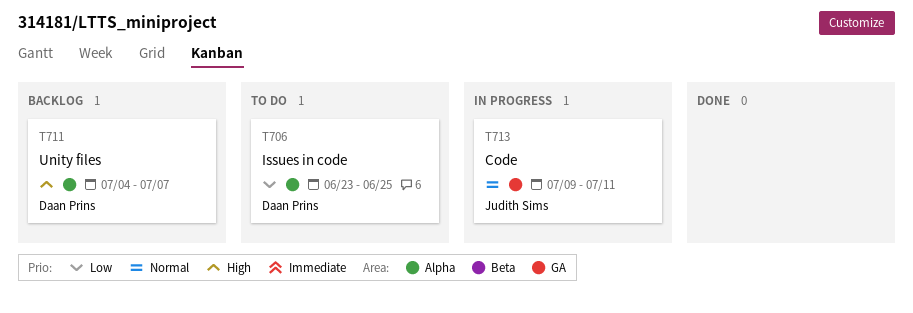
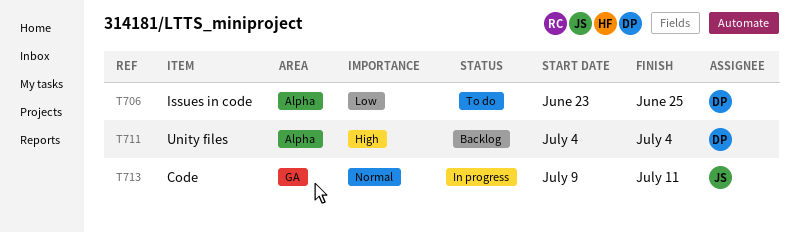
T711, due: Jul 7 -> Jul 4

